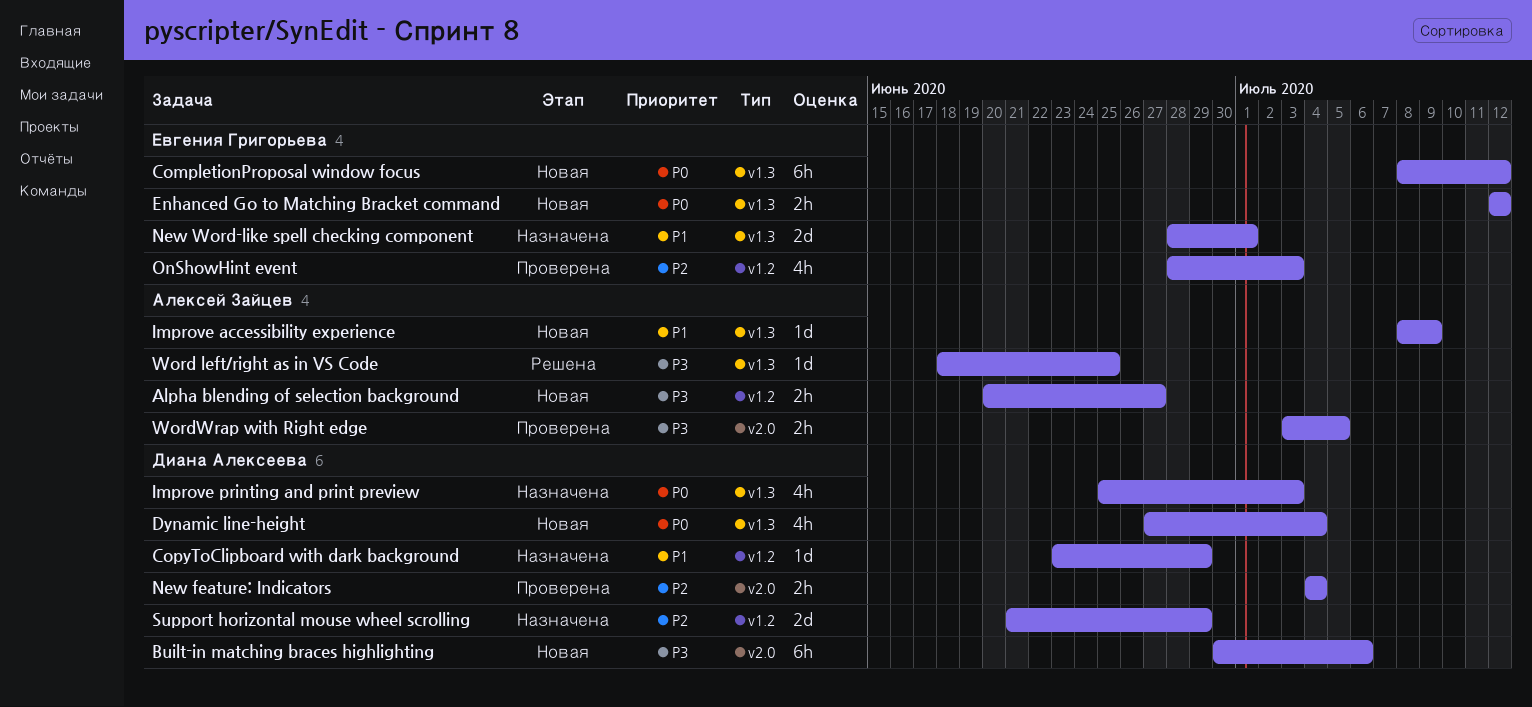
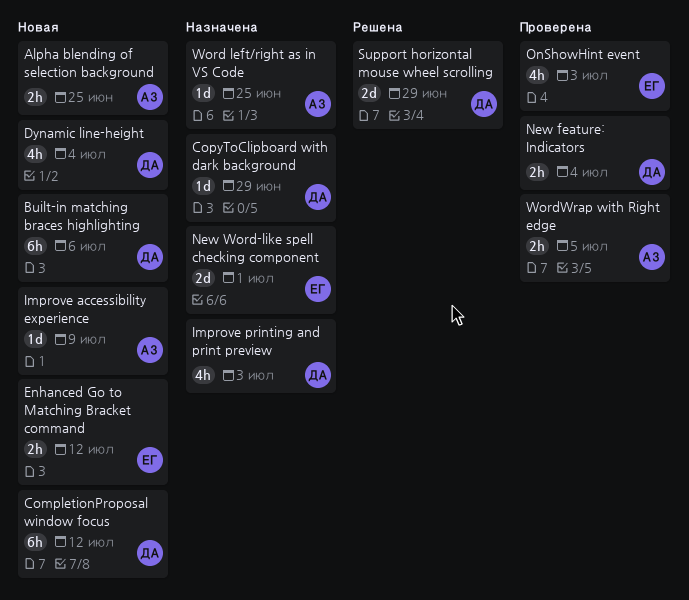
Alpha blending of selection background, due: Jun 27 -> Jun 25
CompletionProposal window focus, owner: Евгения Григорьева -> Диана Алексеева
Support horizontal mouse wheel scrolling, status: Назначена -> Решена
Word left/right as in VS Code, status: Решена -> Назначена

